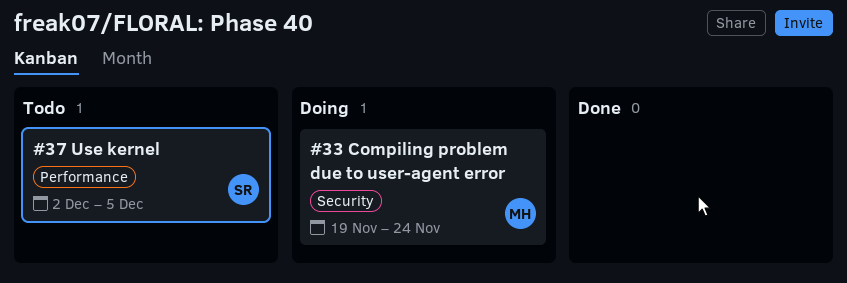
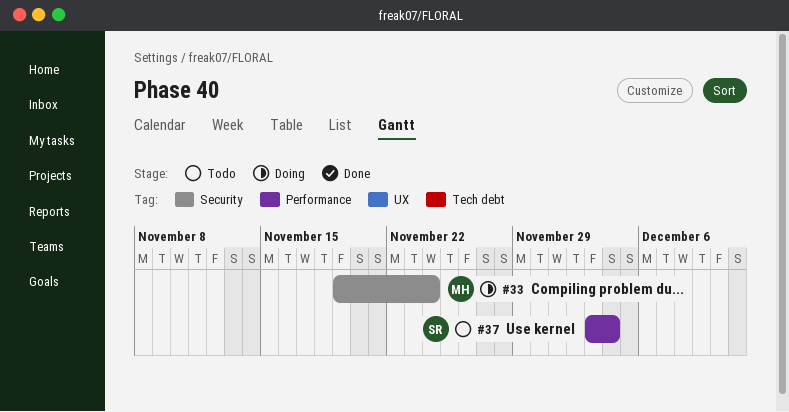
#37, start: Dec 2 -> Dec 3
#37, due: Dec 5 -> Dec 4

